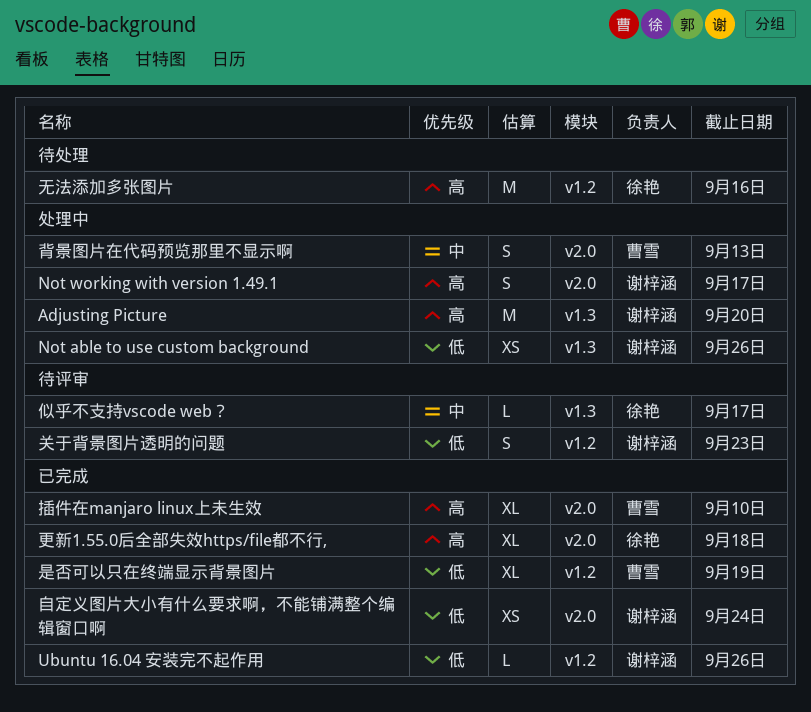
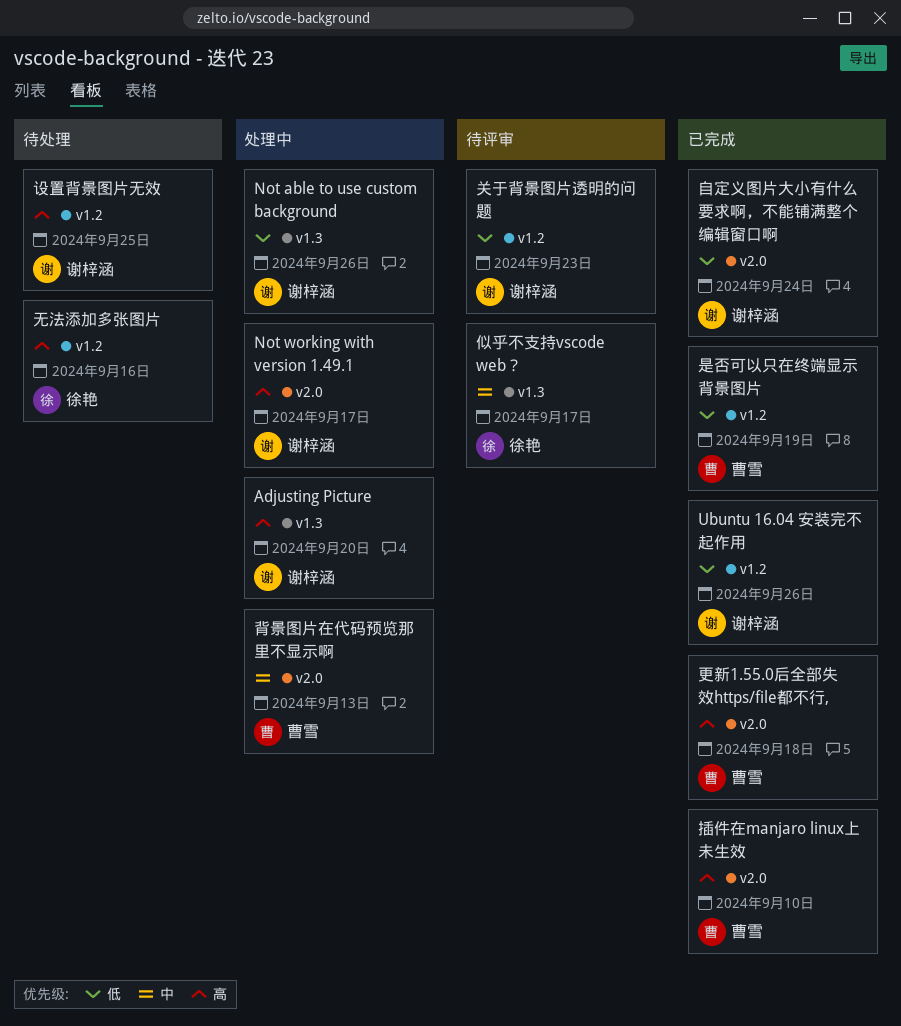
更新1.55.0后全部失效https/file都不行,, owner: 徐艳 -> 曹雪
设置背景图片无效: none -> present

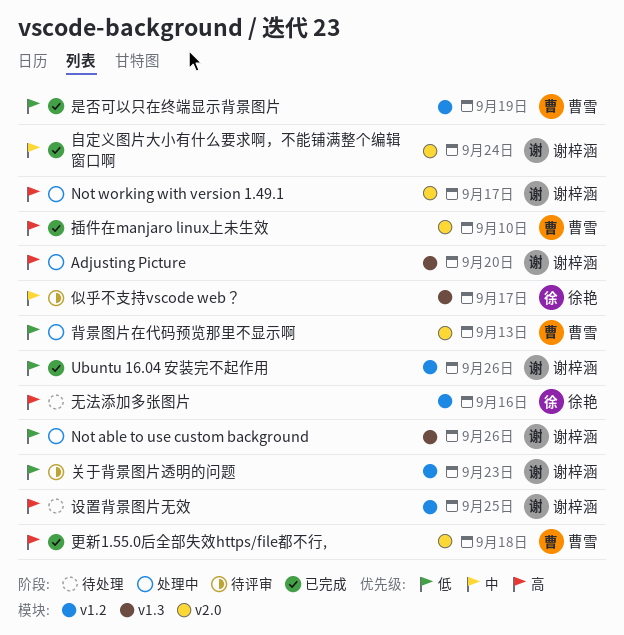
背景图片在代码预览那里不显示啊, priority: 中 -> 低
自定义图片大小有什么要求啊，不能铺满整个编辑窗口啊, priority: 低 -> 中

